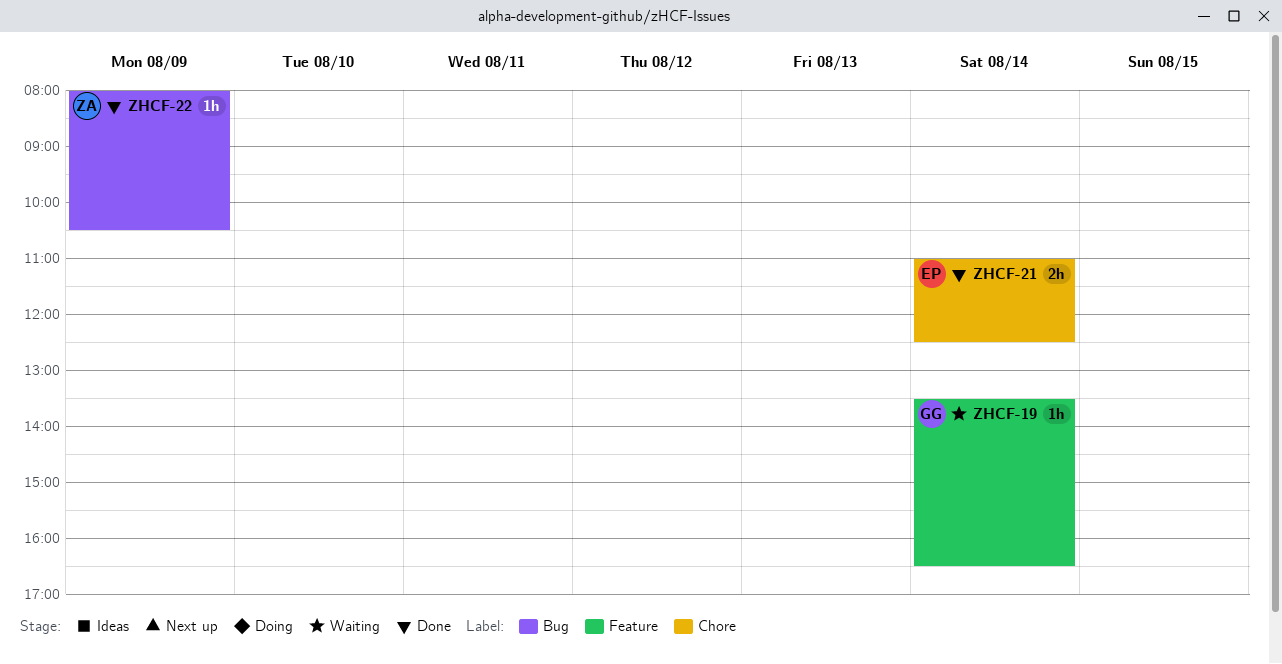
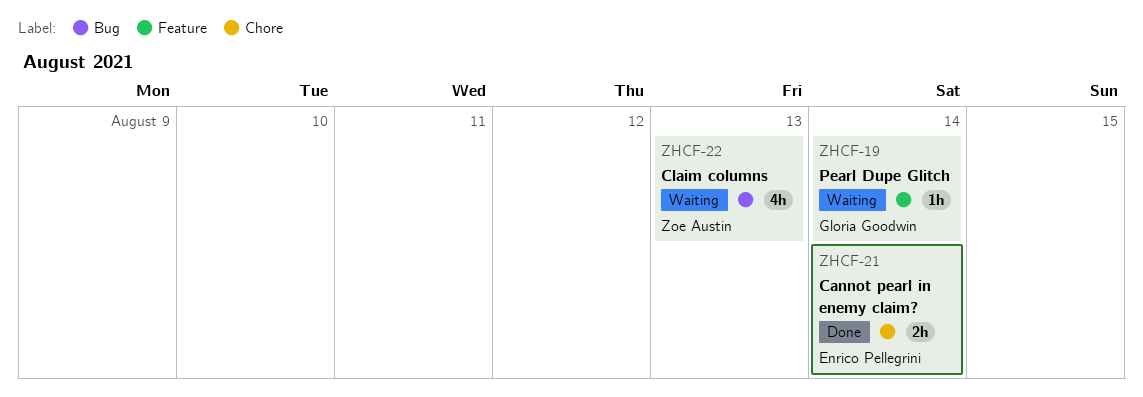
ZHCF-22, status: Done -> Waiting
ZHCF-22, estimate: 1h -> 4h
ZHCF-22, day: Aug 9 -> Aug 13

